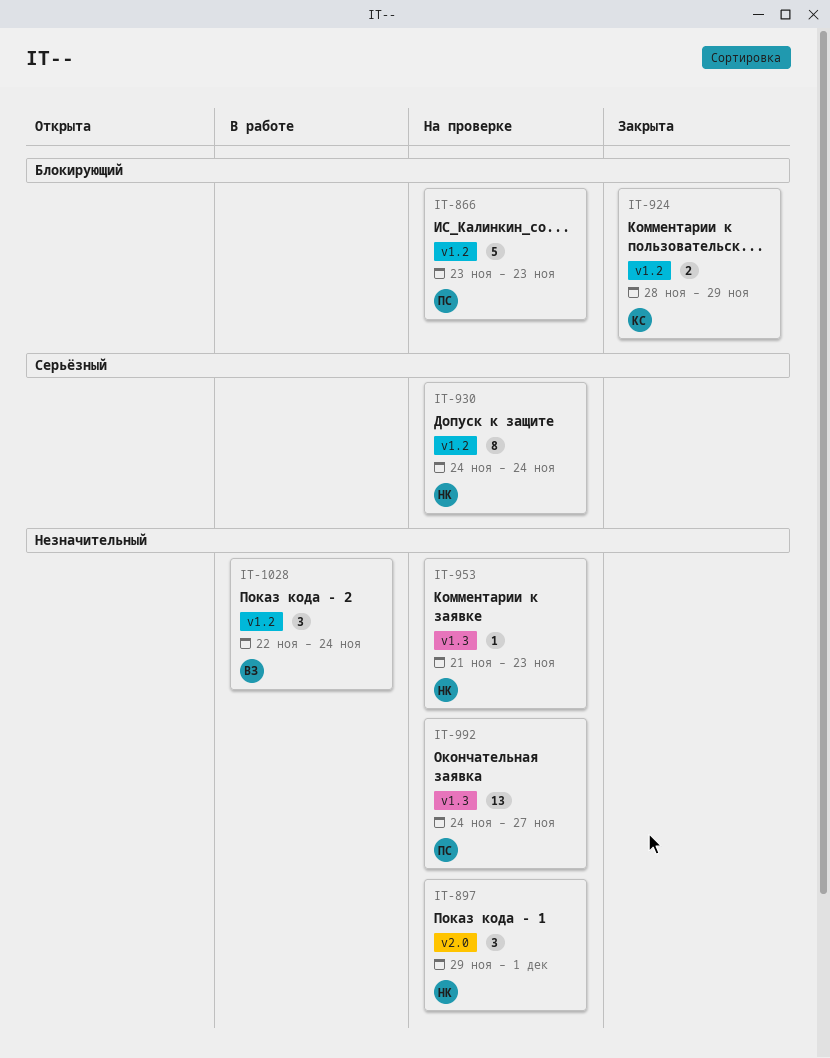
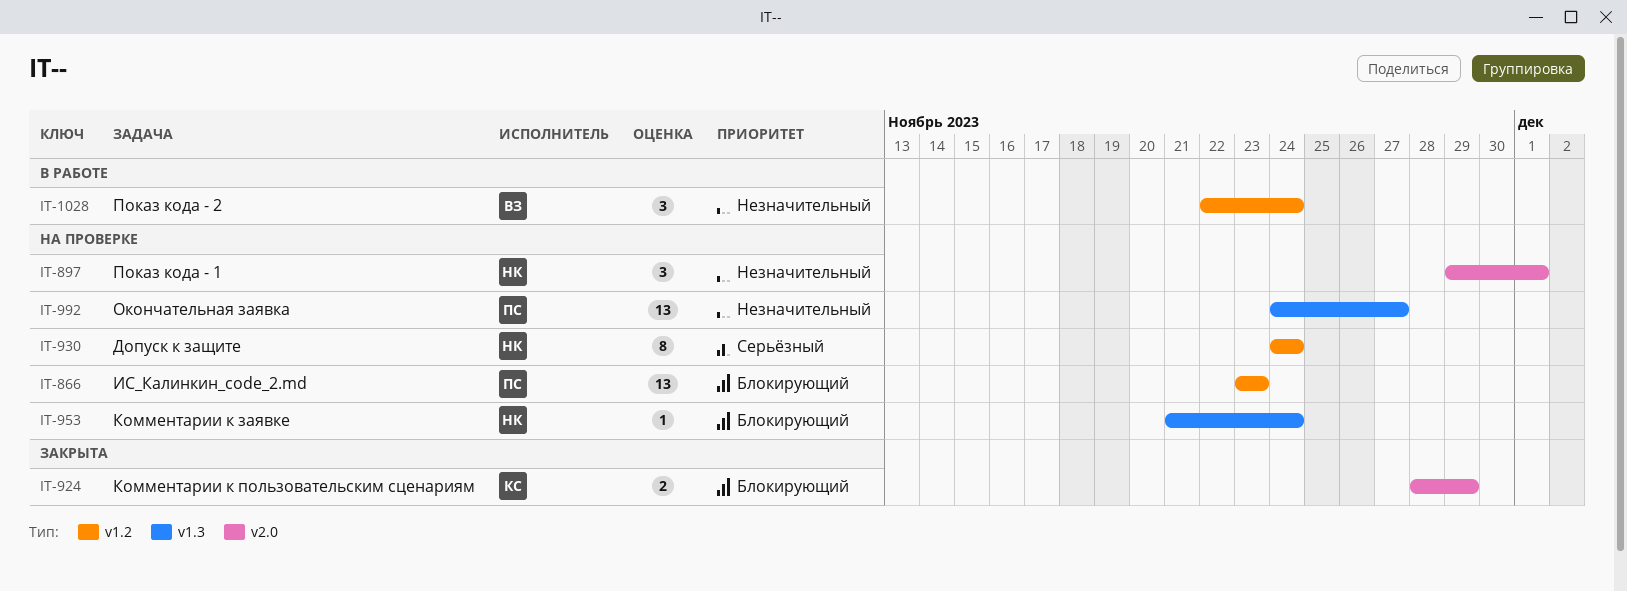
IT-866, estimate: 5 -> 13
IT-924, label: v1.2 -> v2.0
IT-953, priority: Незначительный -> Блокирующий
IT-953, due: Nov 23 -> Nov 24

